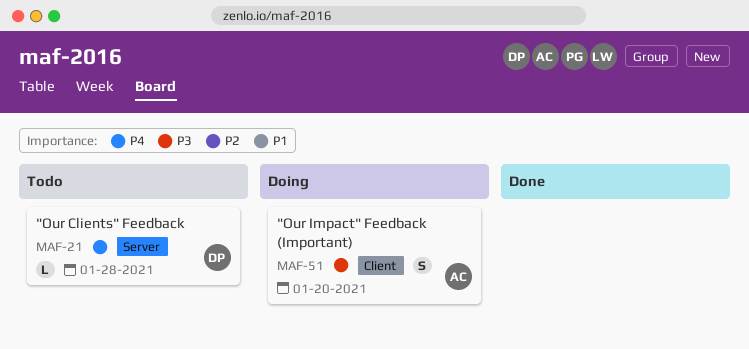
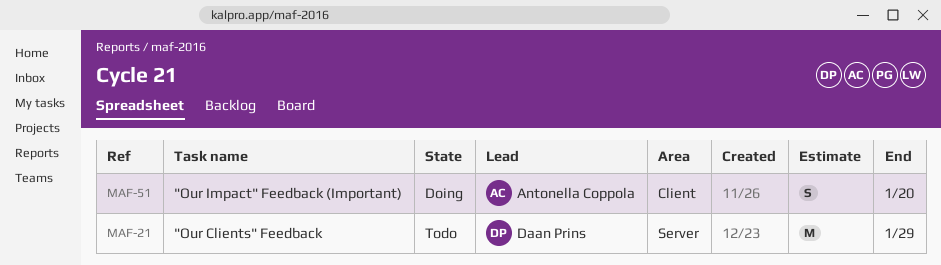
MAF-21, estimate: L -> M
MAF-21, due: Jan 28 -> Jan 29

